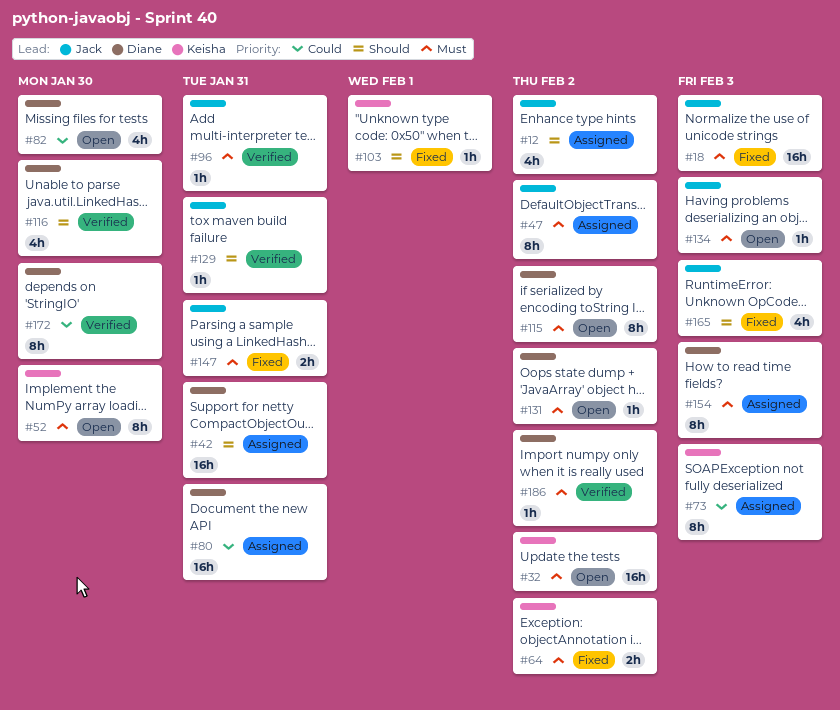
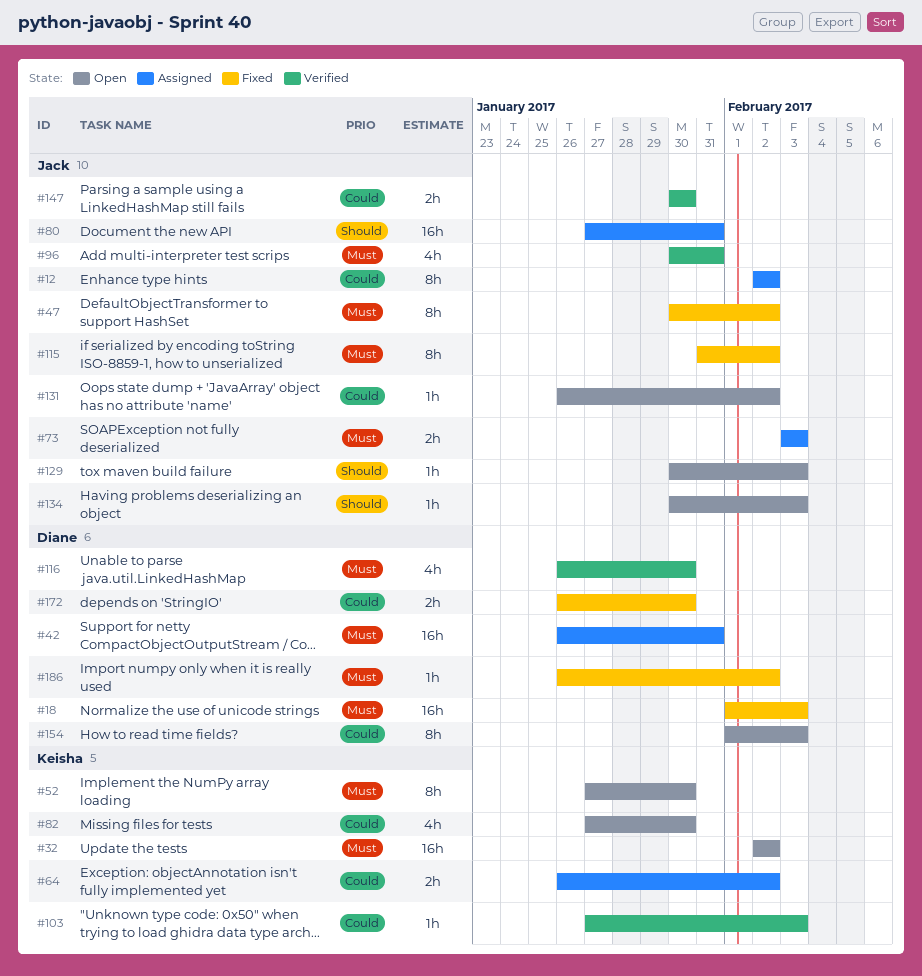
#12, priority: Should -> Could
#12, estimate: 4h -> 8h
#18, owner: Jack -> Diane
#42, priority: Should -> Must
#47, status: Assigned -> Fixed
#64, status: Fixed -> Assigned
#64, priority: Must -> Could
#73, owner: Keisha -> Jack
#73, priority: Could -> Must
#73, estimate: 8h -> 2h
#80, owner: Diane -> Jack
#80, priority: Could -> Should
#82, owner: Diane -> Keisha
#96, estimate: 1h -> 4h
#103, status: Fixed -> Verified
#103, priority: Should -> Could
#103, due: Feb 1 -> Feb 3
#115, status: Open -> Fixed
#115, owner: Diane -> Jack
#116, priority: Should -> Must
#129, status: Verified -> Open
#129, due: Jan 31 -> Feb 3
#131, owner: Diane -> Jack
#131, priority: Must -> Could
#134, priority: Must -> Should
#147, status: Fixed -> Verified
#147, priority: Must -> Could
#147, due: Jan 31 -> Jan 30
#154, status: Assigned -> Open
#154, priority: Must -> Could
#165: present -> none
#172, status: Verified -> Fixed
#172, estimate: 8h -> 2h
#186, status: Verified -> Fixed

